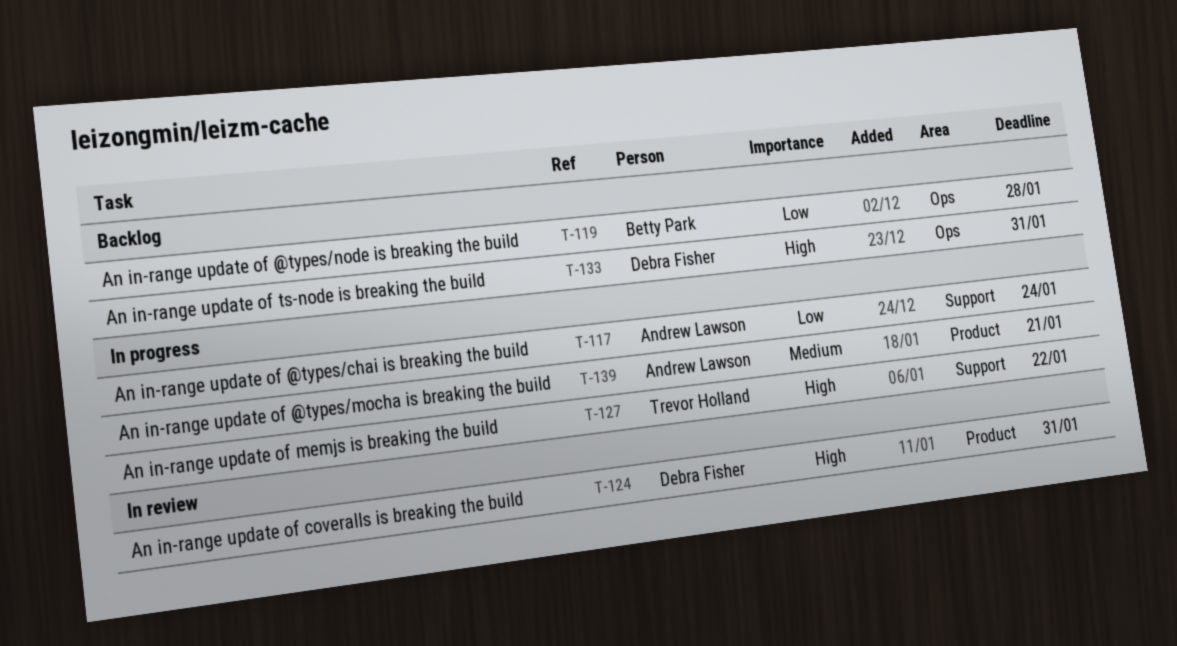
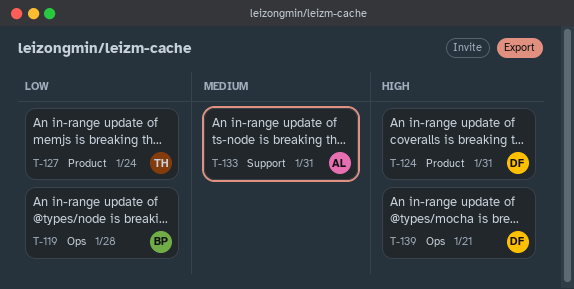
T-117: present -> none
T-127, priority: High -> Low
T-127, label: Support -> Product
T-127, due: Jan 22 -> Jan 24
T-133, owner: Debra Fisher -> Andrew Lawson
T-133, priority: High -> Medium
T-133, label: Ops -> Support
T-139, owner: Andrew Lawson -> Debra Fisher
T-139, priority: Medium -> High
T-139, label: Product -> Ops

